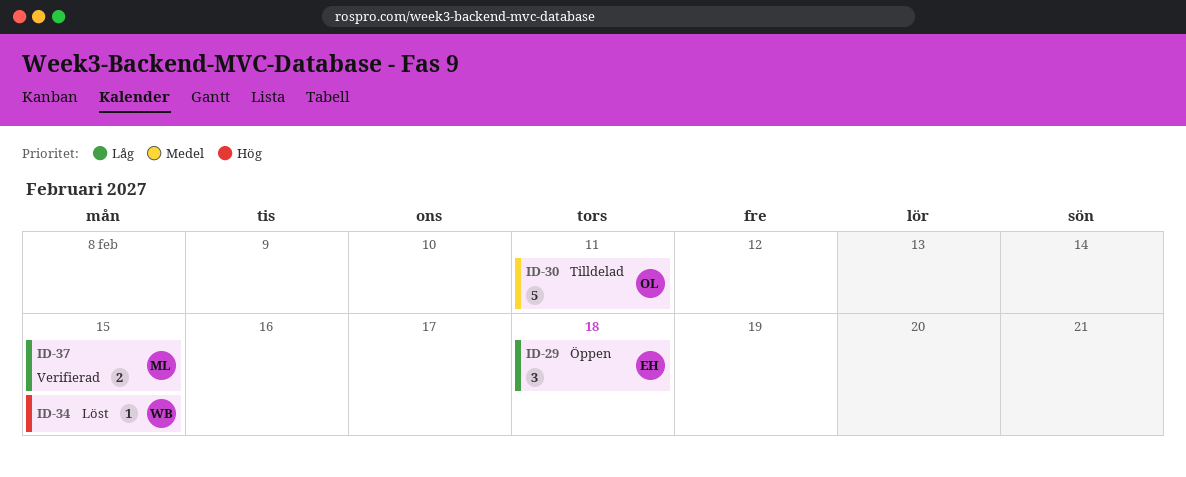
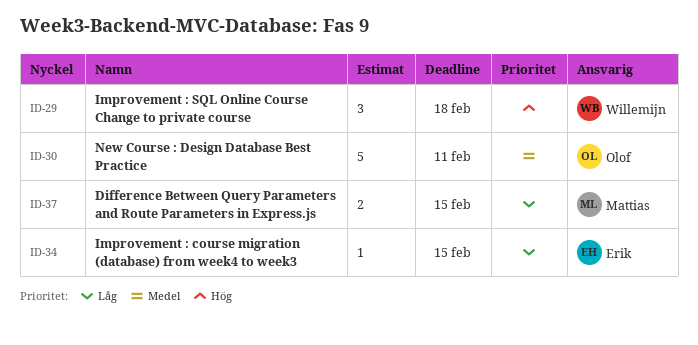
ID-29, owner: Erik -> Willemijn
ID-29, priority: Låg -> Hög
ID-34, owner: Willemijn -> Erik
ID-34, priority: Hög -> Låg

